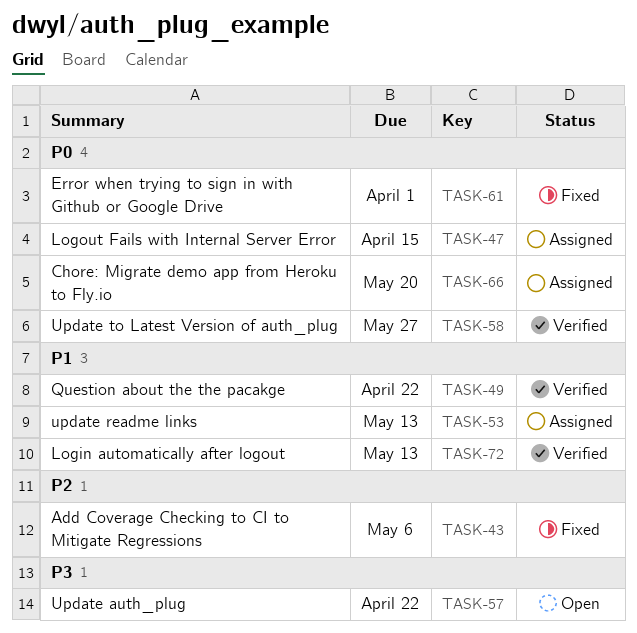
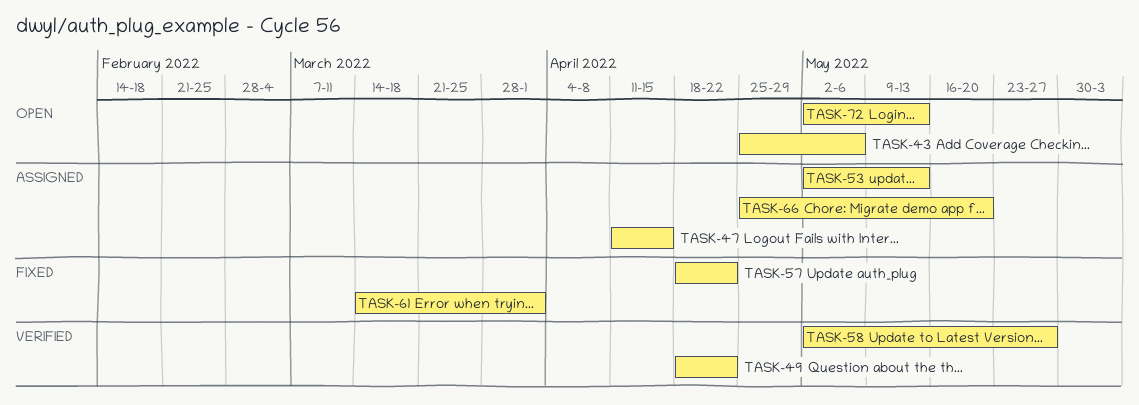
TASK-43, status: Fixed -> Open
TASK-57, status: Open -> Fixed
TASK-72, status: Verified -> Open

